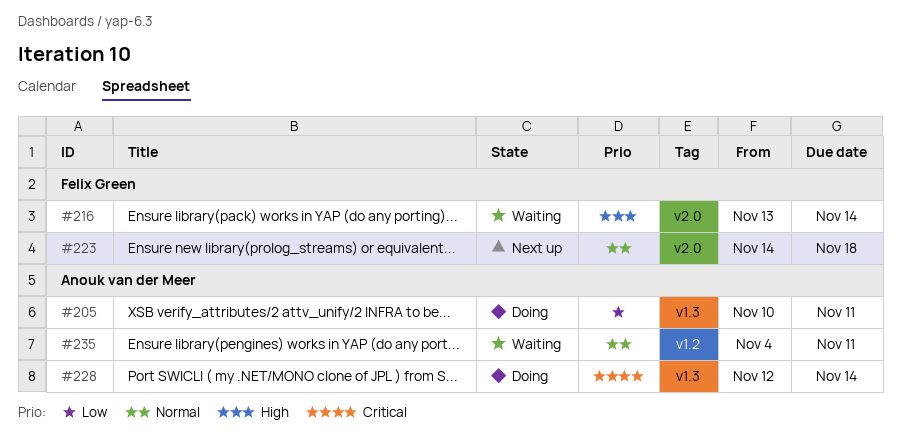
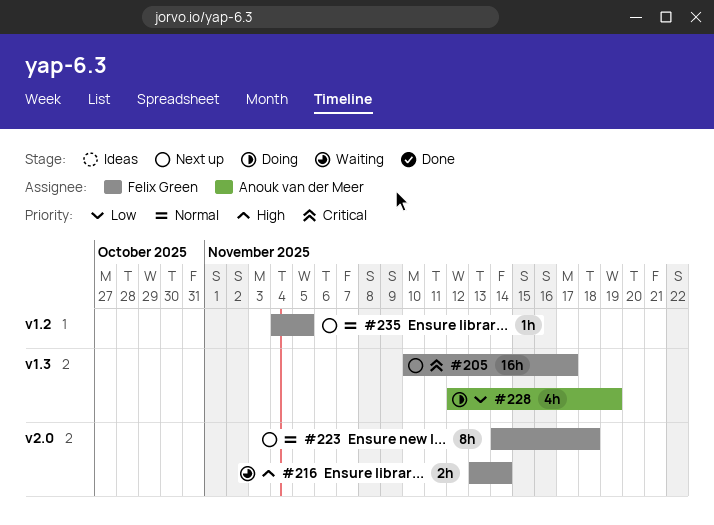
#205, status: Doing -> Next up
#205, owner: Anouk van der Meer -> Felix Green
#205, priority: Low -> Critical
#205, due: Nov 11 -> Nov 17
#228, priority: Critical -> Low
#228, due: Nov 14 -> Nov 19
#235, status: Waiting -> Next up
#235, owner: Anouk van der Meer -> Felix Green
#235, due: Nov 11 -> Nov 5

